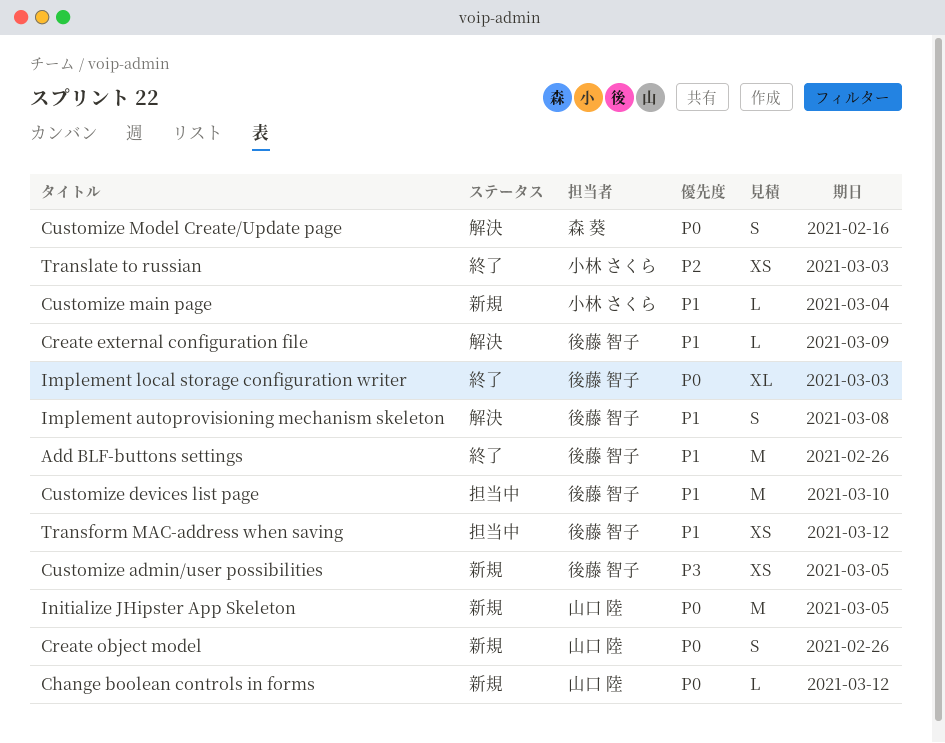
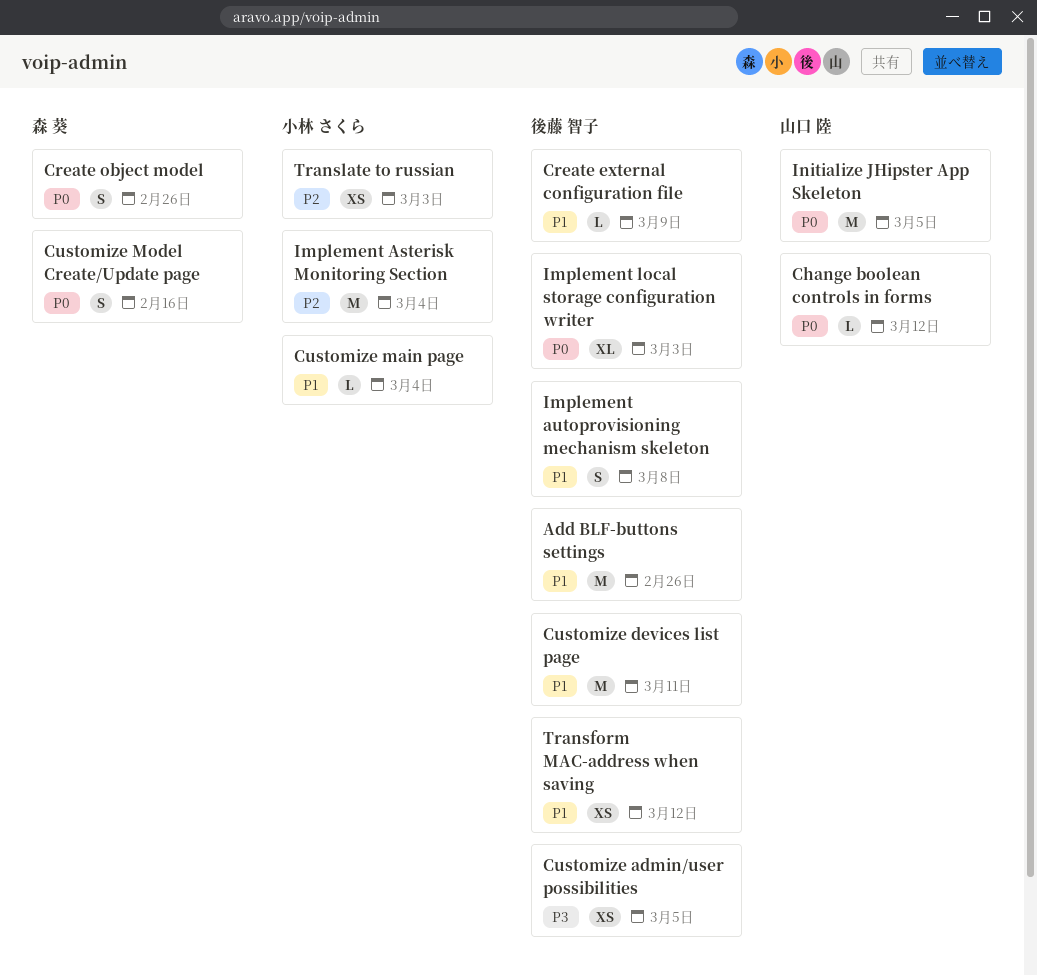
Create object model, owner: 山口 陸 -> 森 葵
Customize devices list page, due: Mar 10 -> Mar 11
Implement Asterisk Monitoring Section: none -> present

